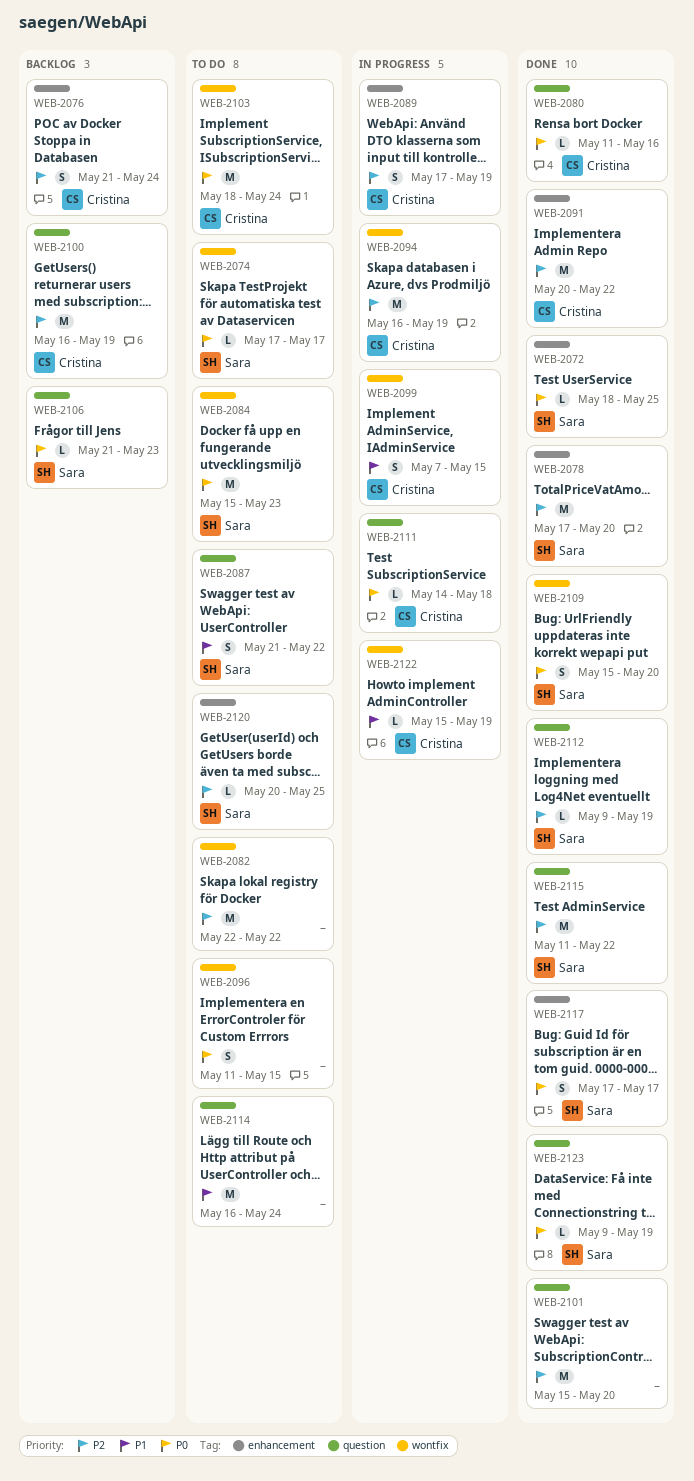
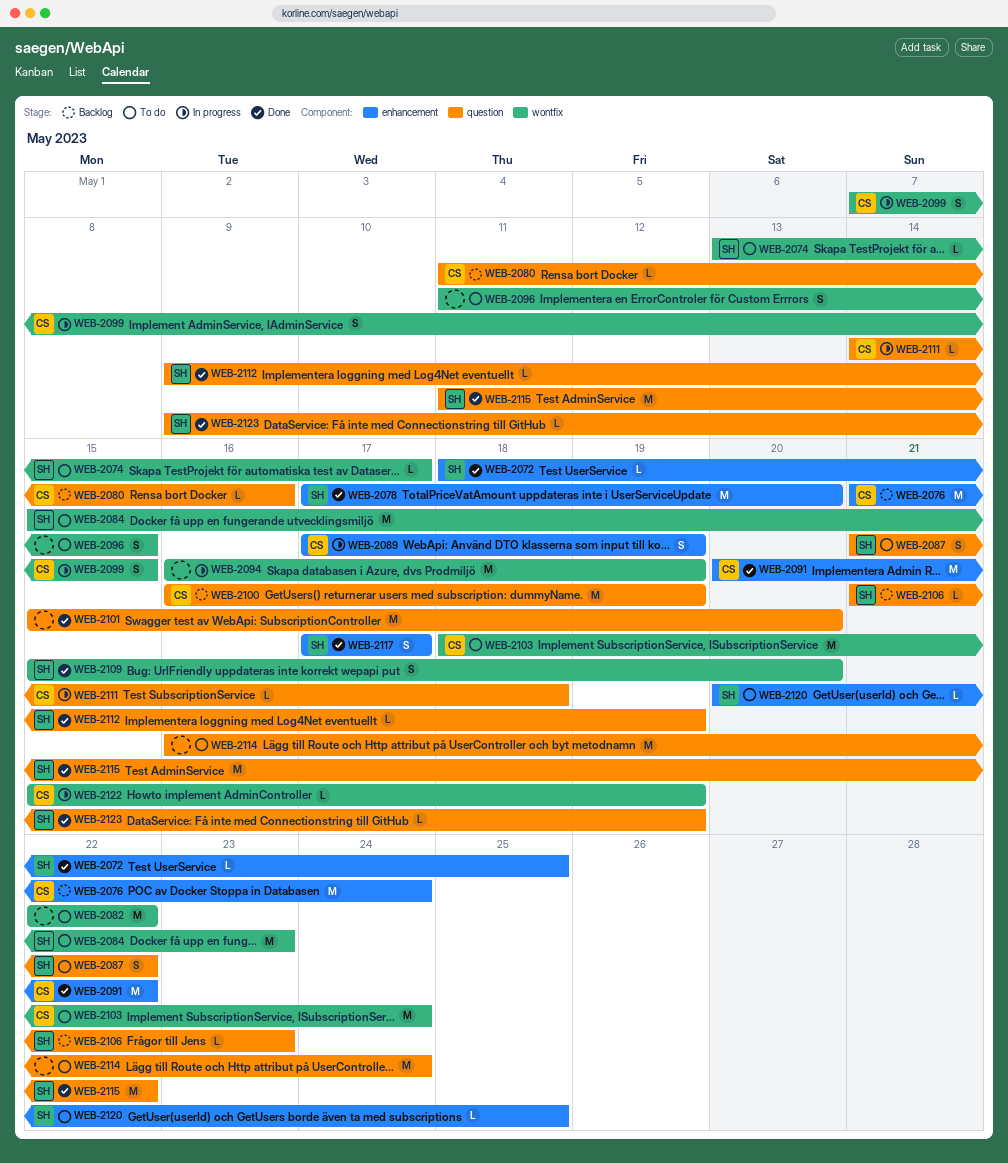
WEB-2074, start: May 17 -> May 13
WEB-2076, estimate: S -> M
WEB-2080, status: Done -> Backlog
WEB-2094, owner: Cristina -> none

